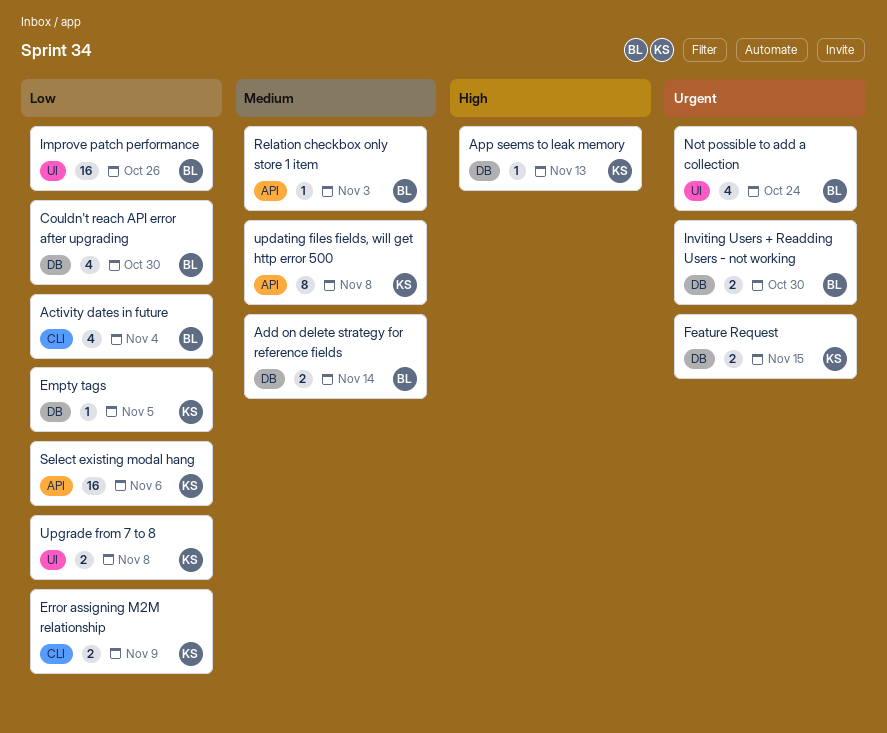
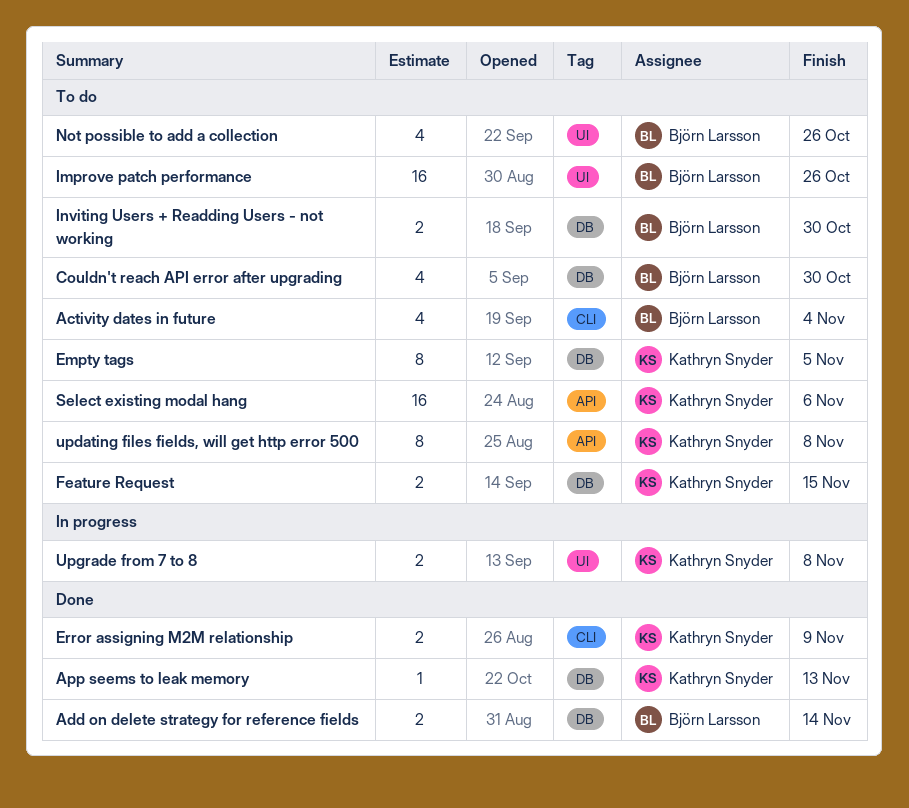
Empty tags, estimate: 1 -> 8
Not possible to add a collection, due: Oct 24 -> Oct 26
Relation checkbox only store 1 item: present -> none

